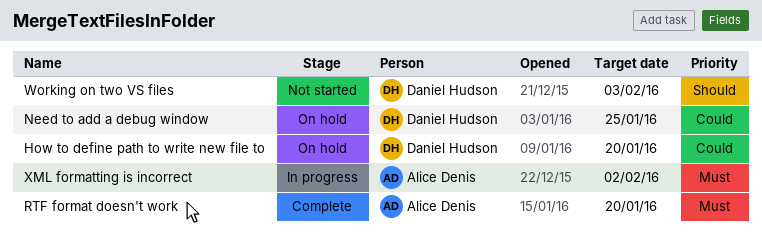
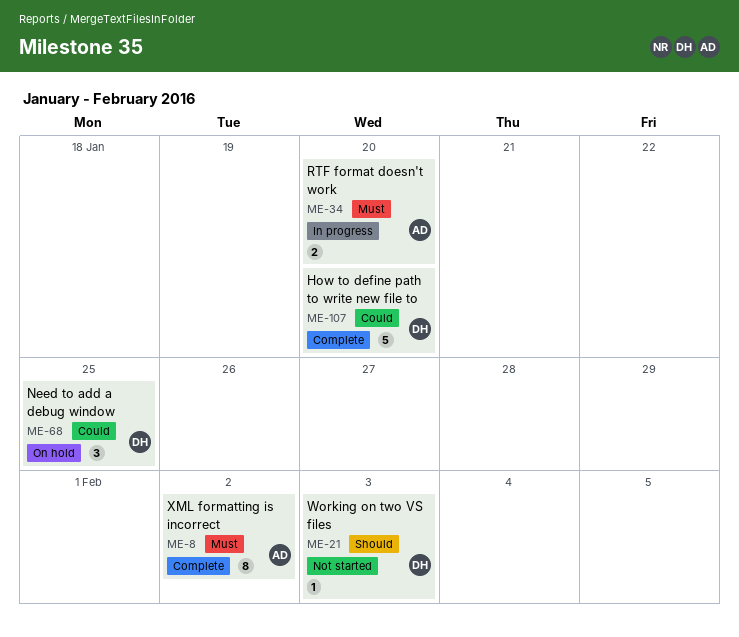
How to define path to write new file to, status: On hold -> Complete
RTF format doesn't work, status: Complete -> In progress
XML formatting is incorrect, status: In progress -> Complete

